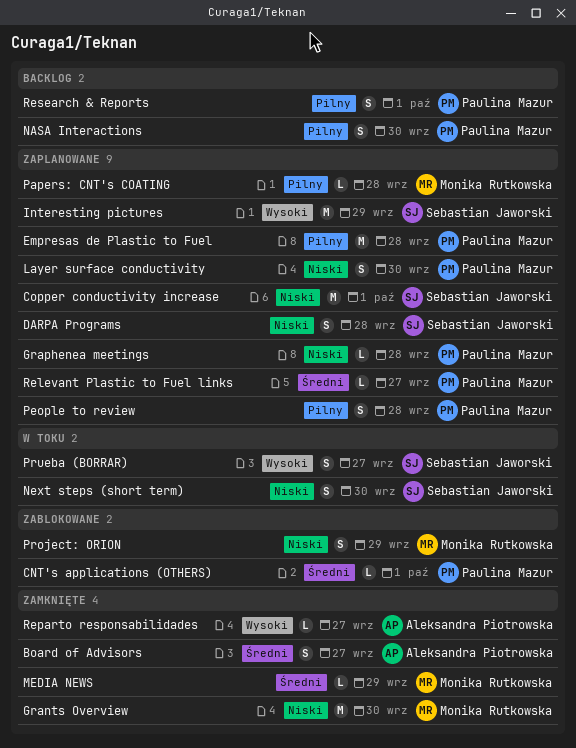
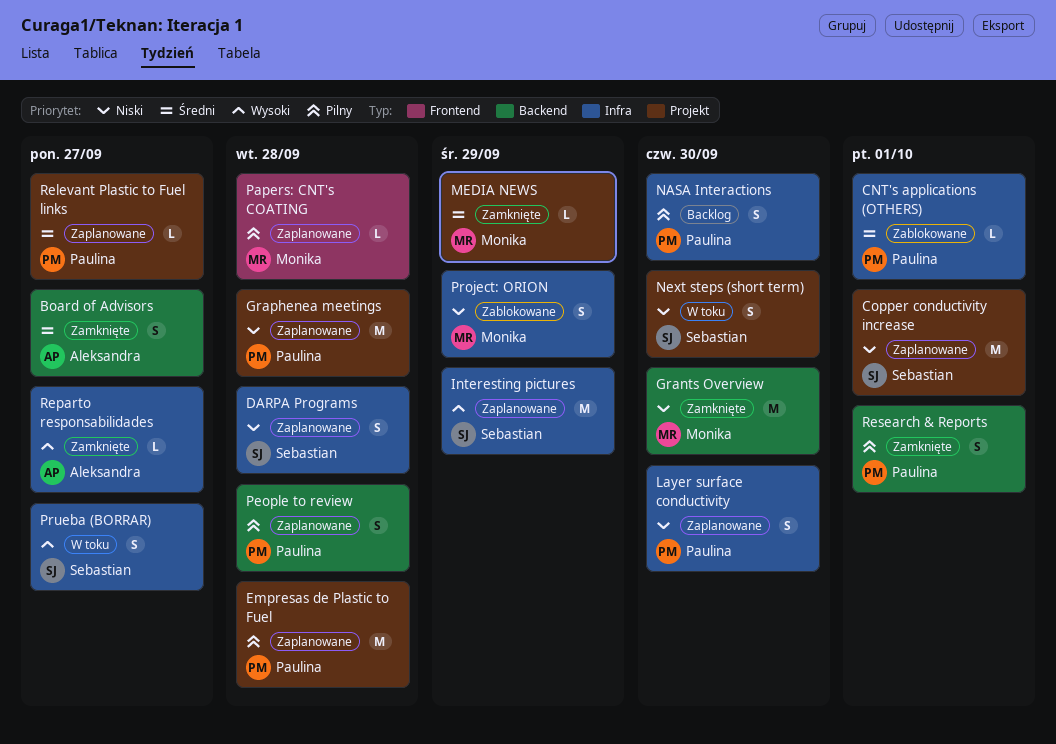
Graphenea meetings, estimate: L -> M
Research & Reports, status: Backlog -> Zamknięte

